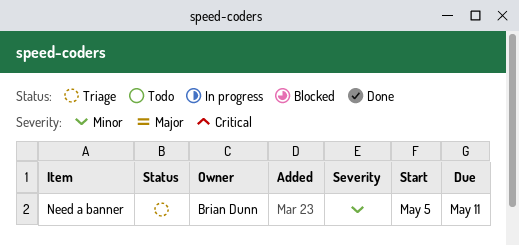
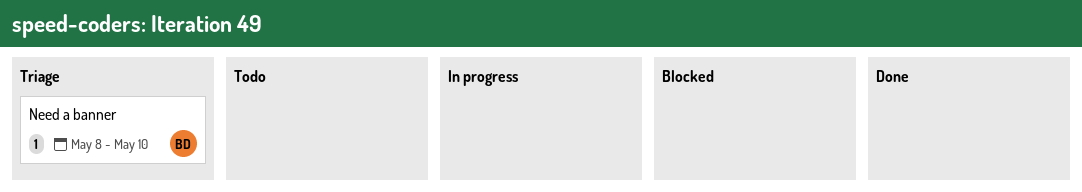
Need a banner, start: May 5 -> May 8
Need a banner, due: May 11 -> May 10

